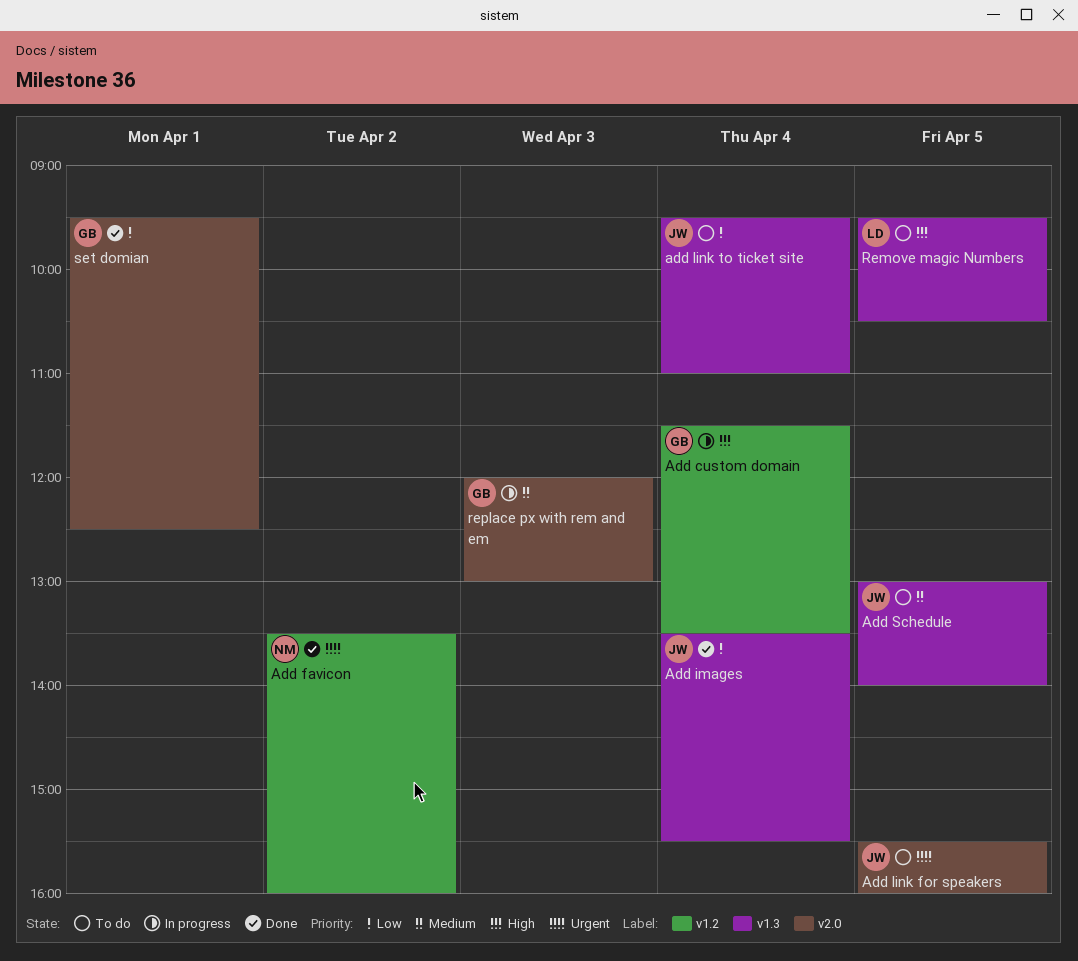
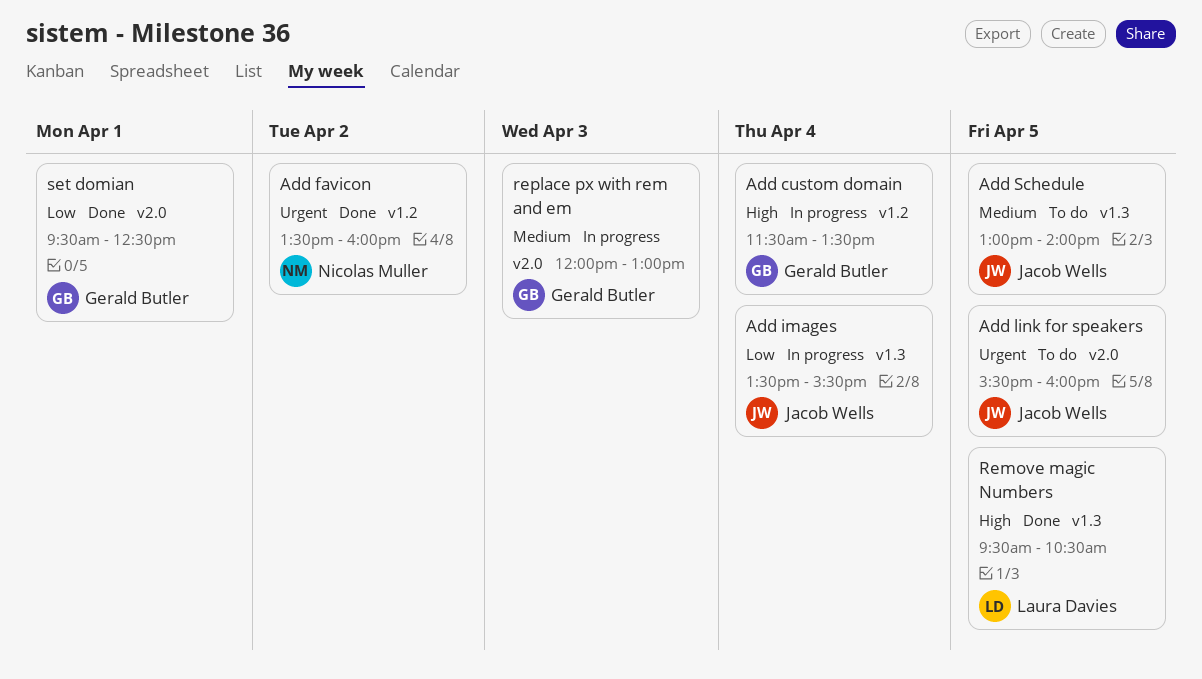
Add images, status: Done -> In progress
add link to ticket site: present -> none
Remove magic Numbers, status: To do -> Done

